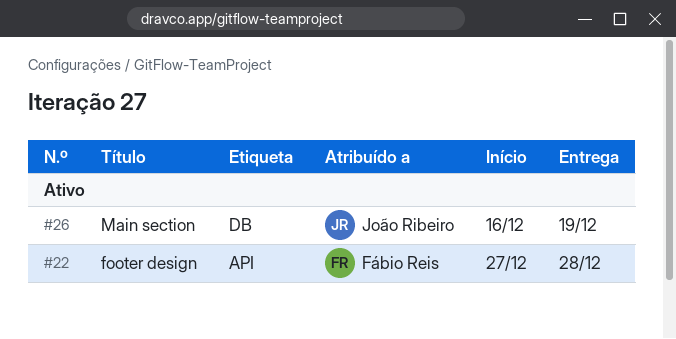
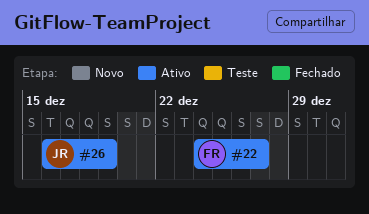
#22, start: Dec 27 -> Dec 24
#22, due: Dec 28 -> Dec 27

